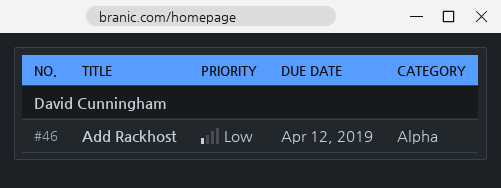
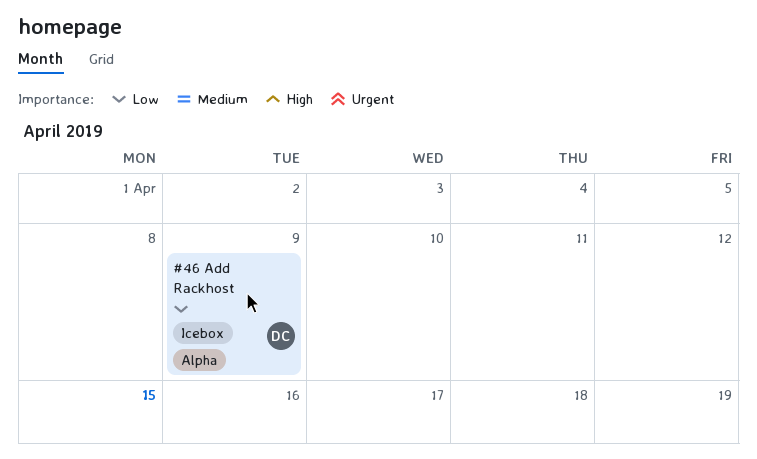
#46, due: Apr 12 -> Apr 9

